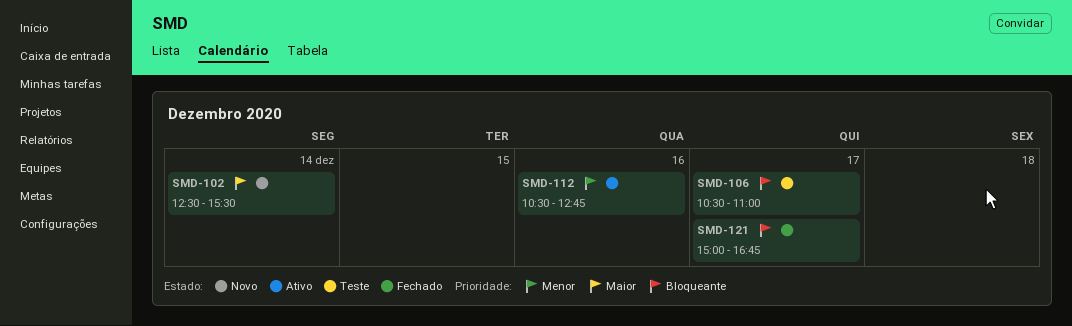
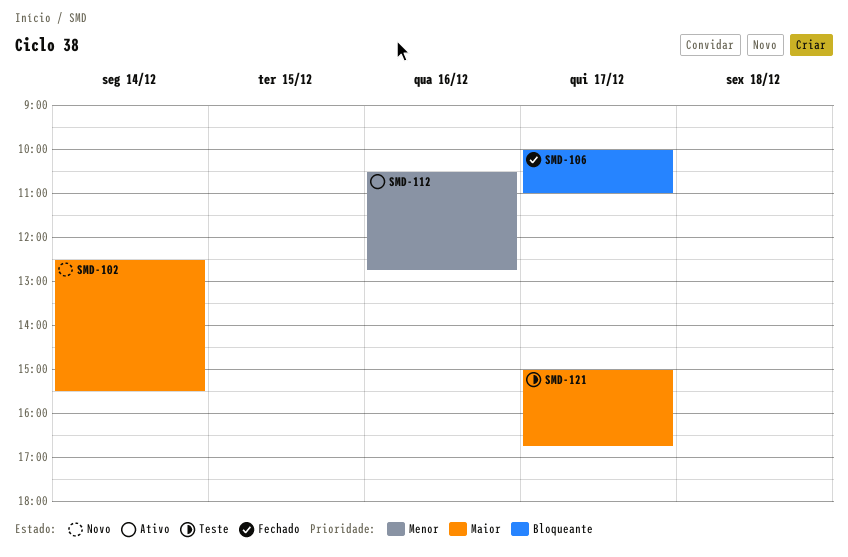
SMD-106, status: Teste -> Fechado
SMD-106, begins: 10:30 -> 10:00
SMD-121, status: Fechado -> Teste
SMD-121, priority: Bloqueante -> Maior

